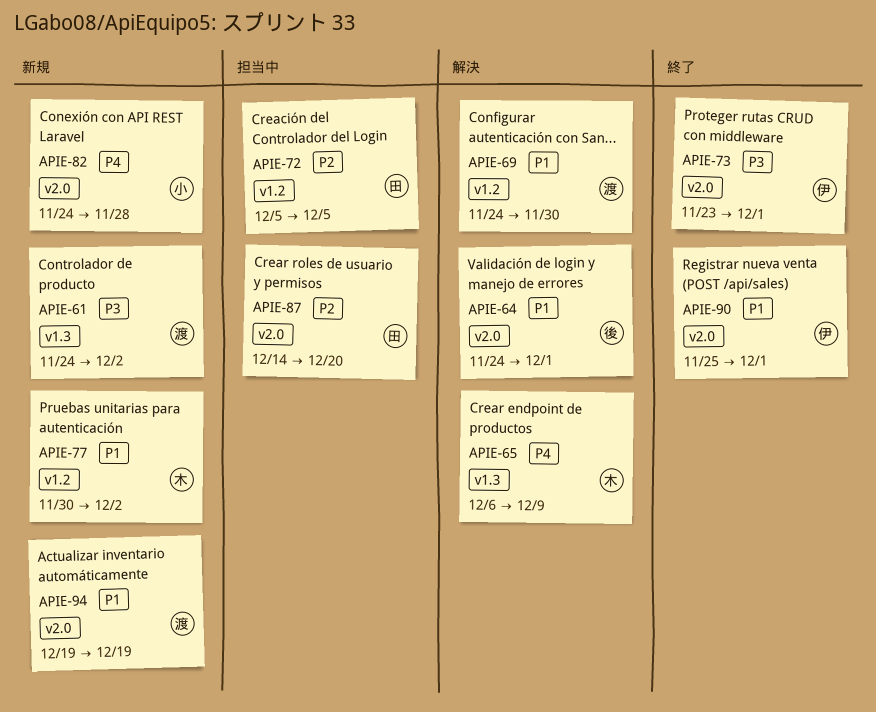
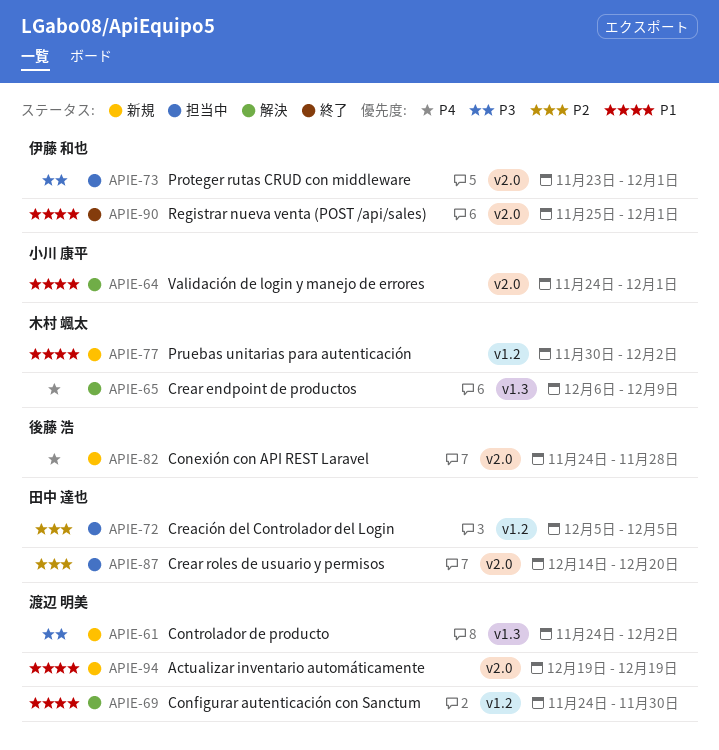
APIE-64, owner: 後藤 浩 -> 小川 康平
APIE-73, status: 終了 -> 担当中
APIE-82, owner: 小川 康平 -> 後藤 浩

